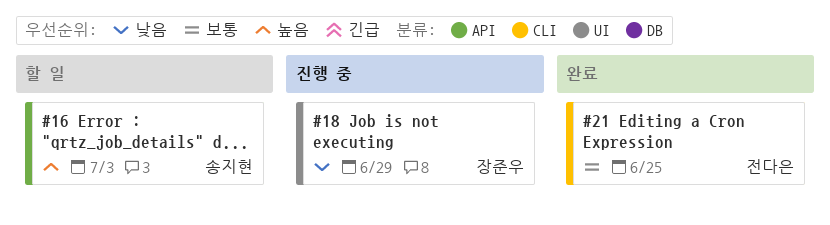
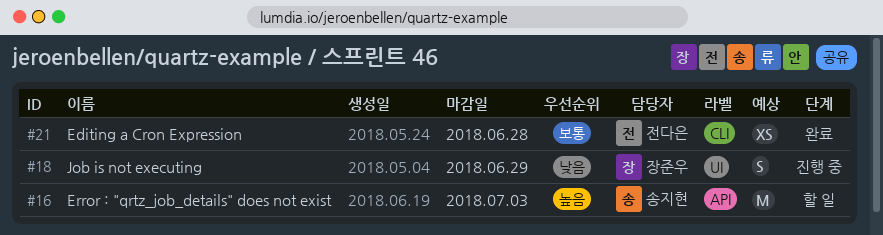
#21, due: Jun 25 -> Jun 28

